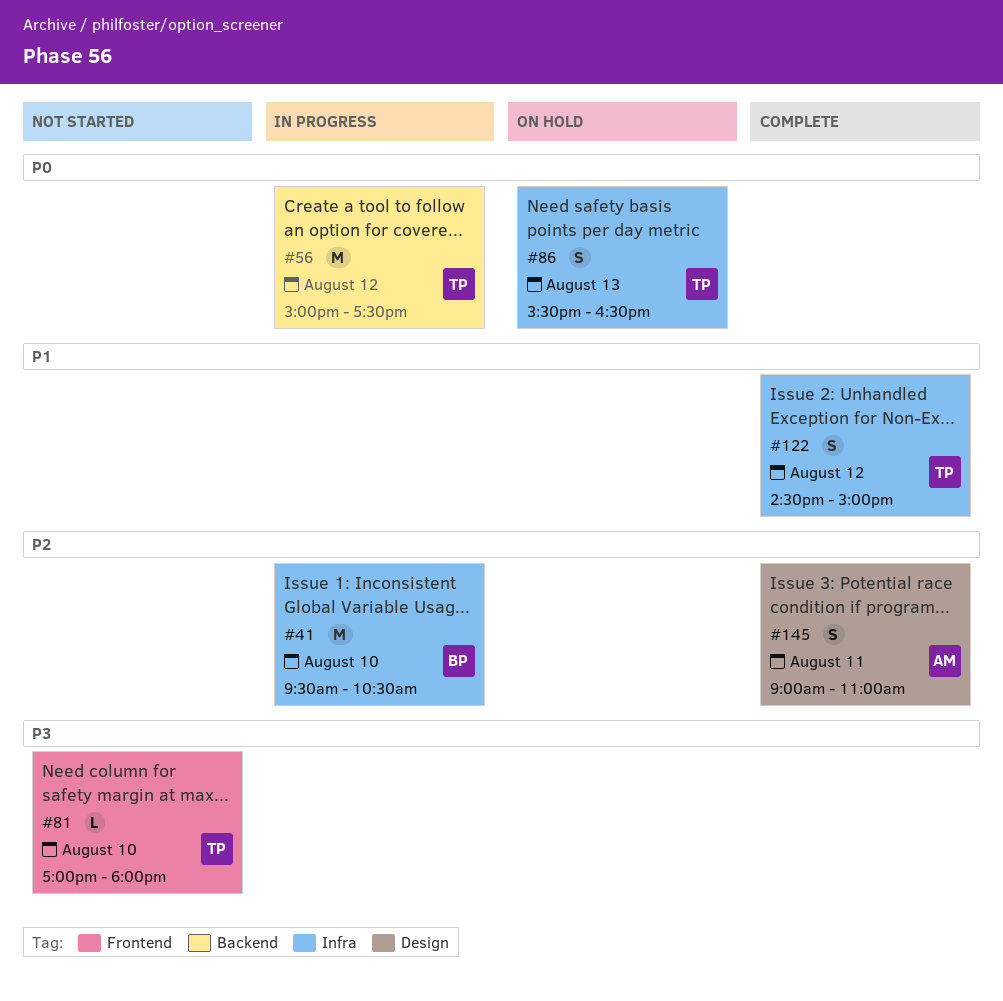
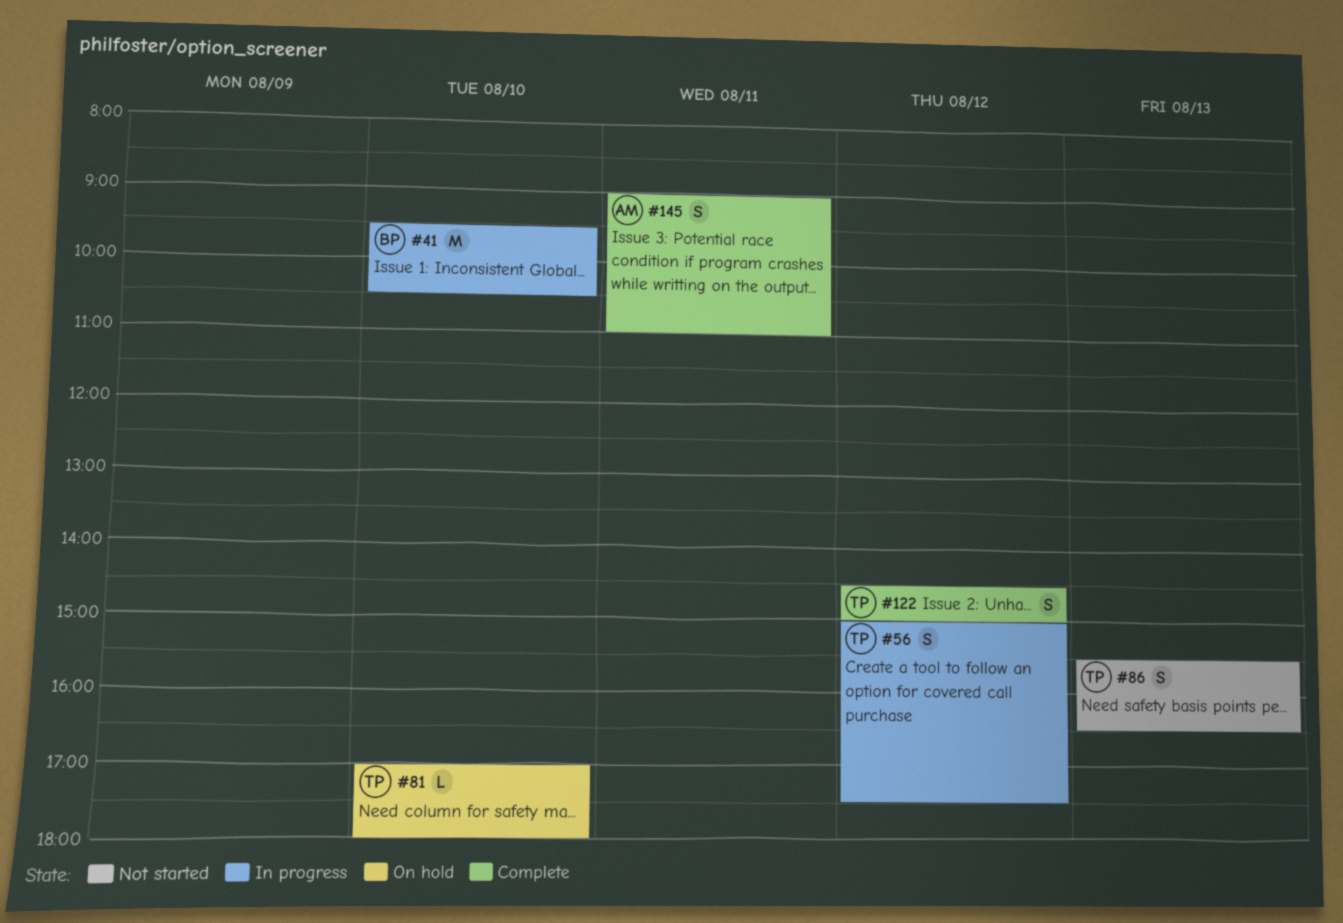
#56, estimate: M -> S
#81, status: Not started -> On hold
#86, status: On hold -> Not started

